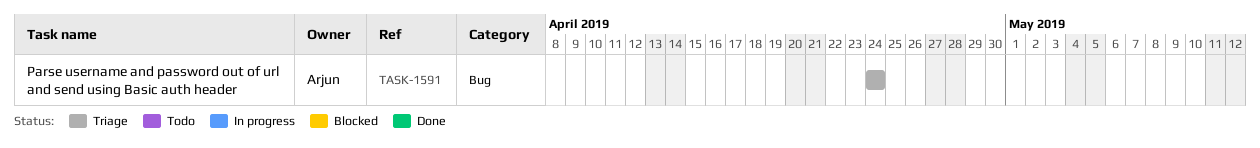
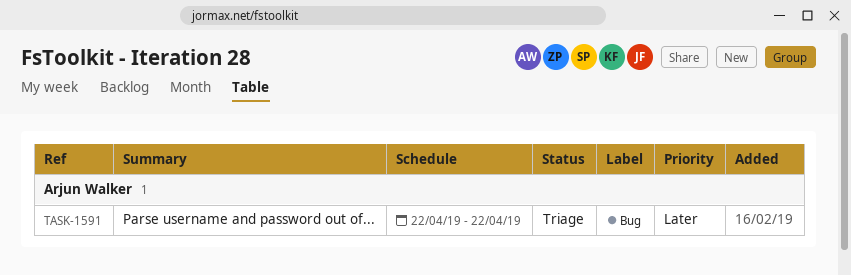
TASK-1591, start: Apr 24 -> Apr 22
TASK-1591, due: Apr 24 -> Apr 22

